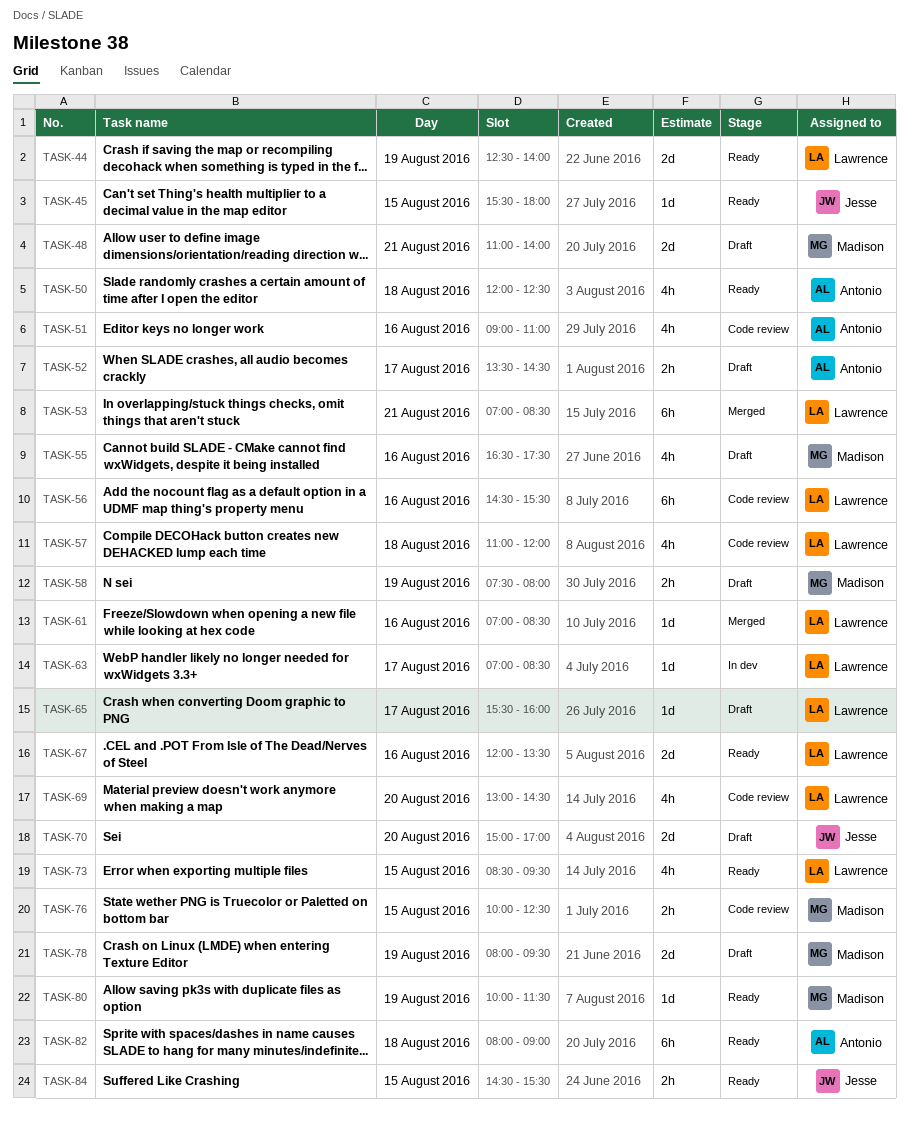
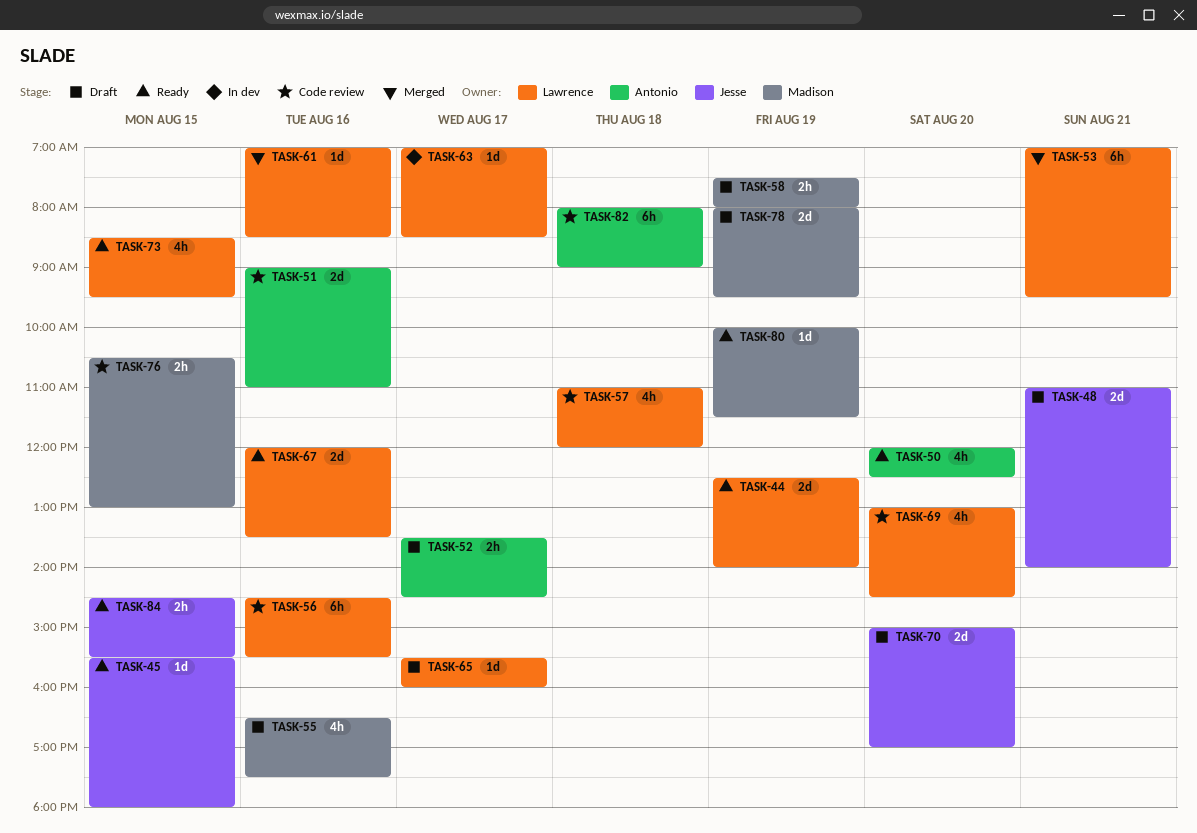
TASK-48, owner: Madison -> Jesse
TASK-50, day: Aug 18 -> Aug 20
TASK-51, estimate: 4h -> 2d
TASK-53, ends: 08:30 -> 09:30
TASK-76, begins: 10:00 -> 10:30
TASK-76, ends: 12:30 -> 13:00
TASK-82, status: Ready -> Code review

